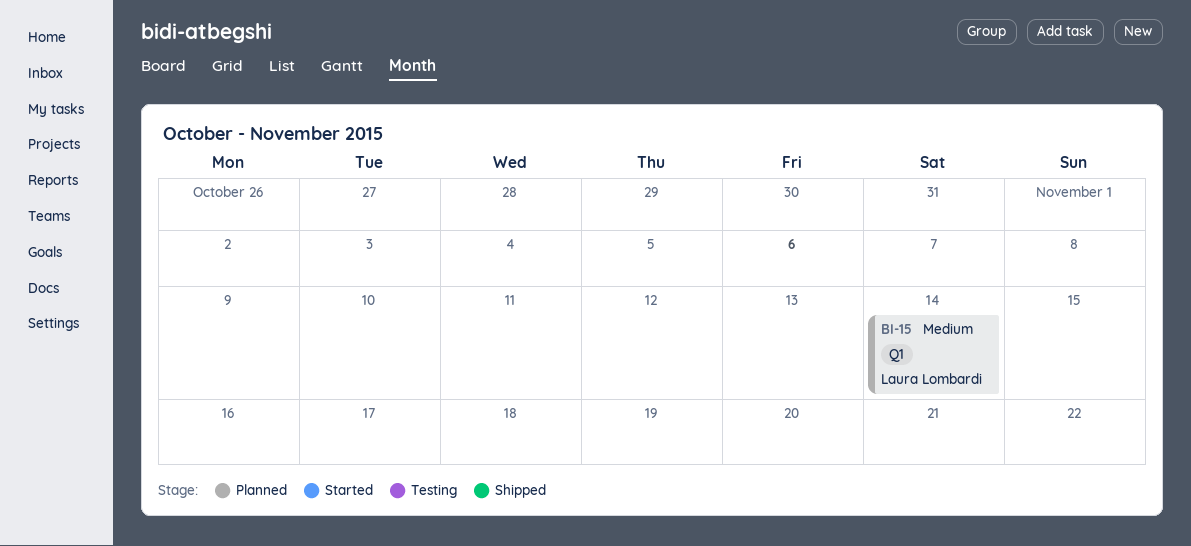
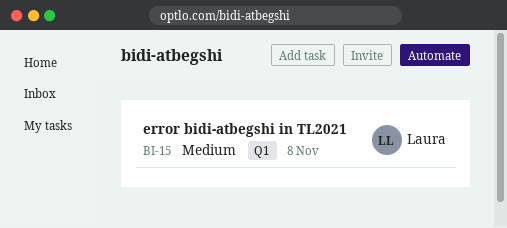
BI-15, due: Nov 14 -> Nov 8

